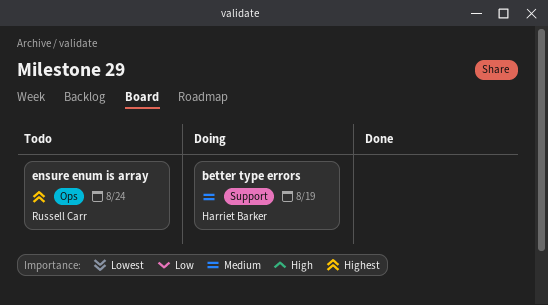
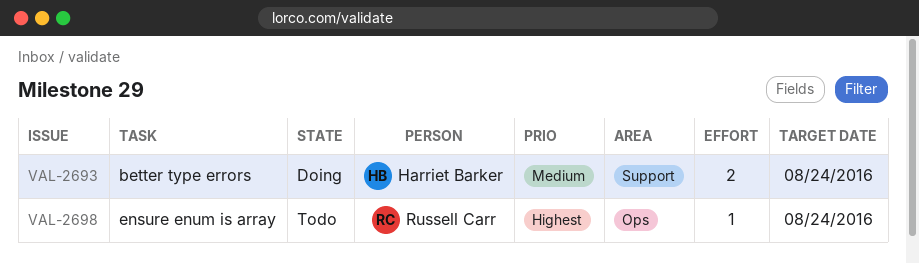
better type errors, due: Aug 19 -> Aug 24

